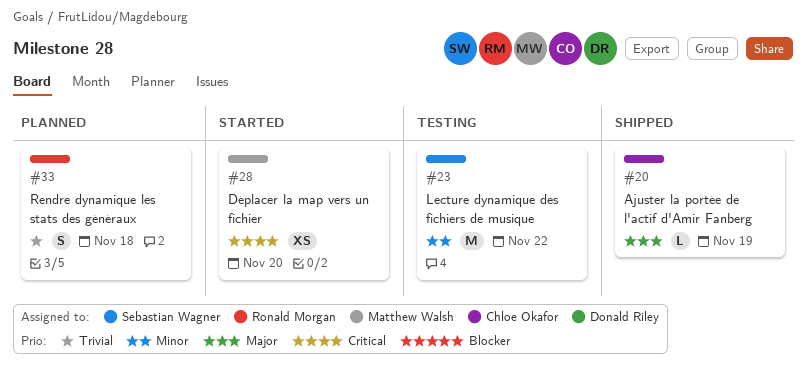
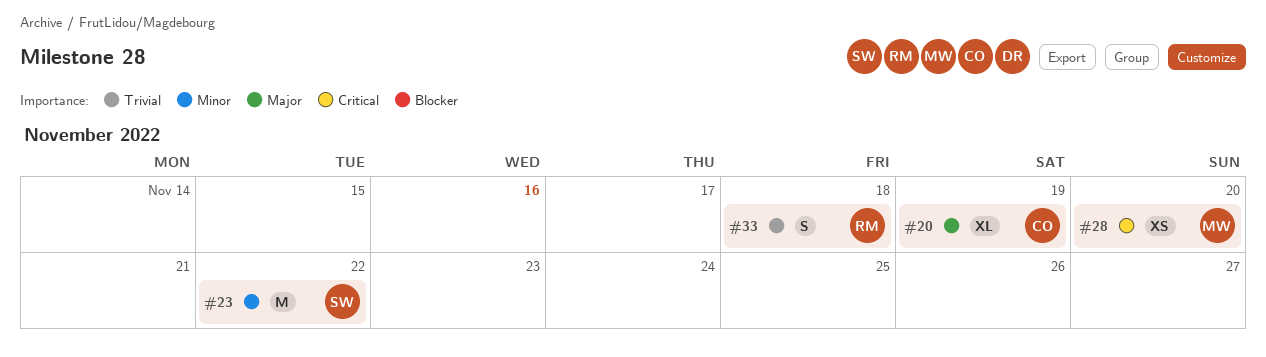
#20, estimate: L -> XL

